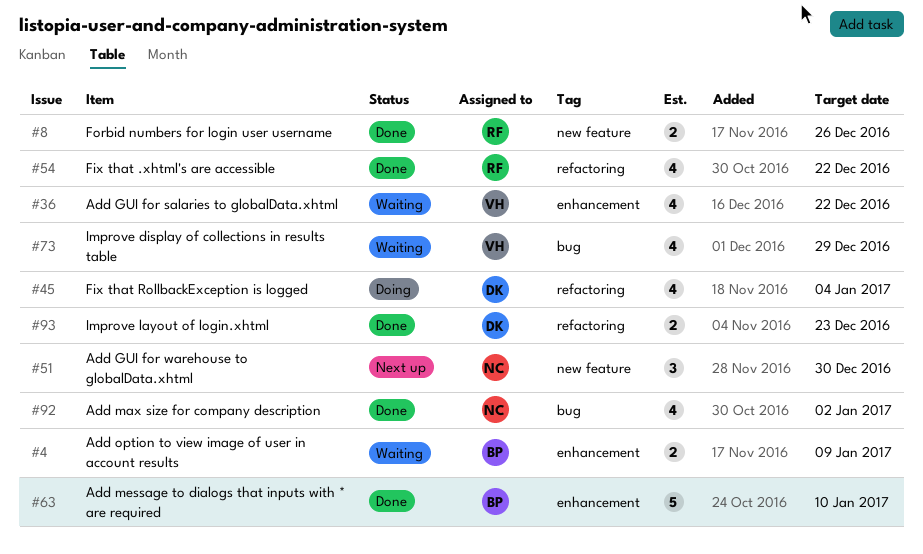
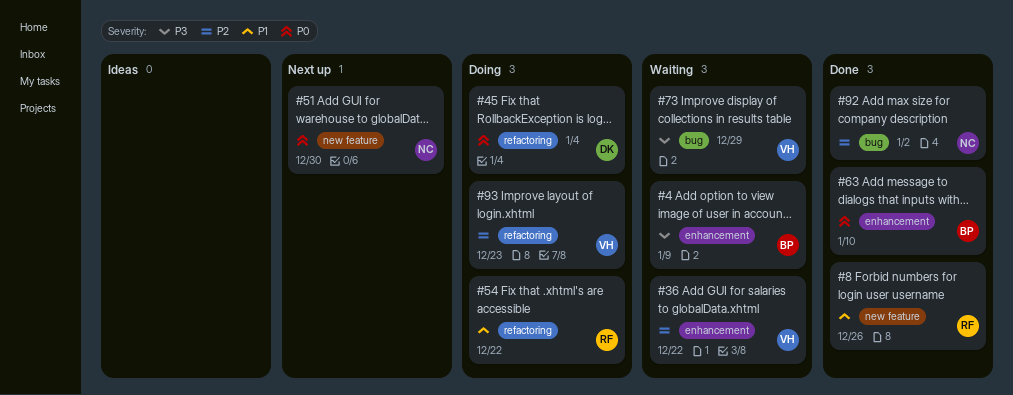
#54, status: Done -> Doing
#93, status: Done -> Doing
#93, owner: DK -> VH

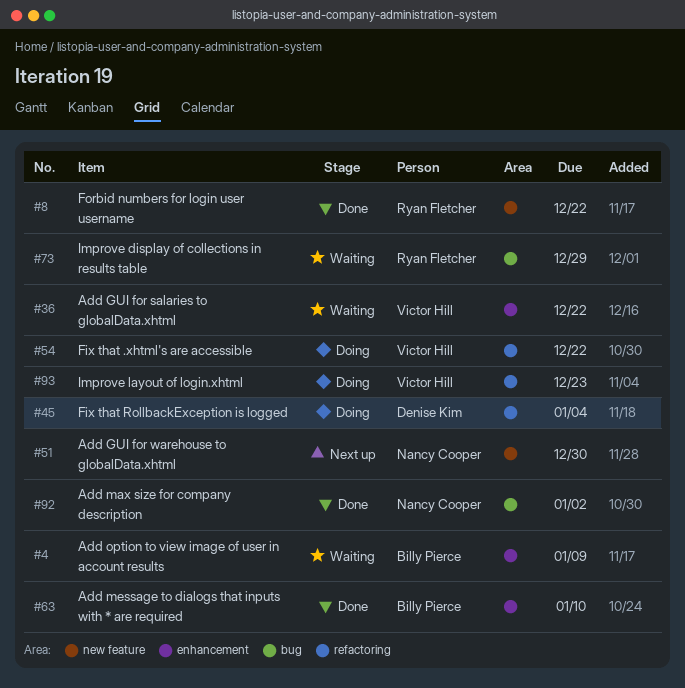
#8, due: Dec 26 -> Dec 22
#54, owner: Ryan Fletcher -> Victor Hill
#73, owner: Victor Hill -> Ryan Fletcher

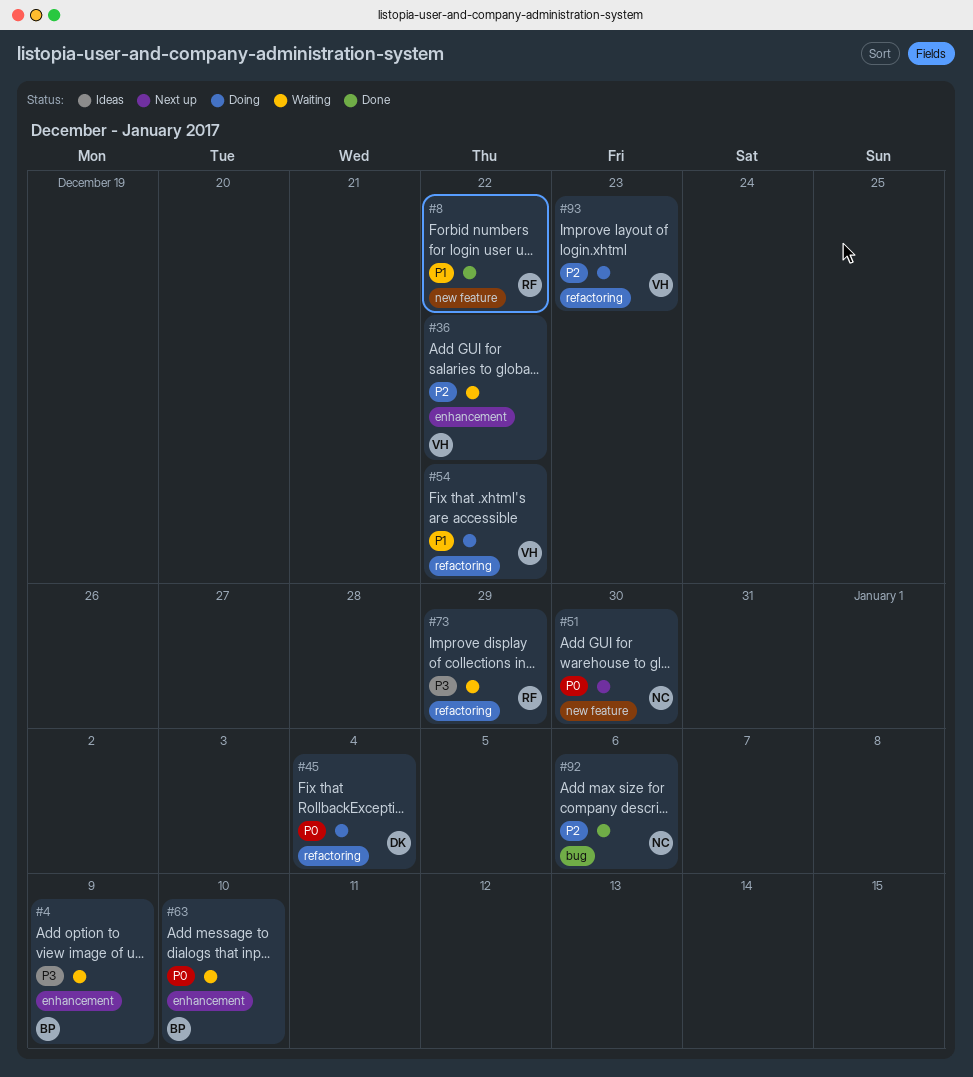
#63, status: Done -> Waiting
#73, label: bug -> refactoring
#92, due: Jan 2 -> Jan 6

